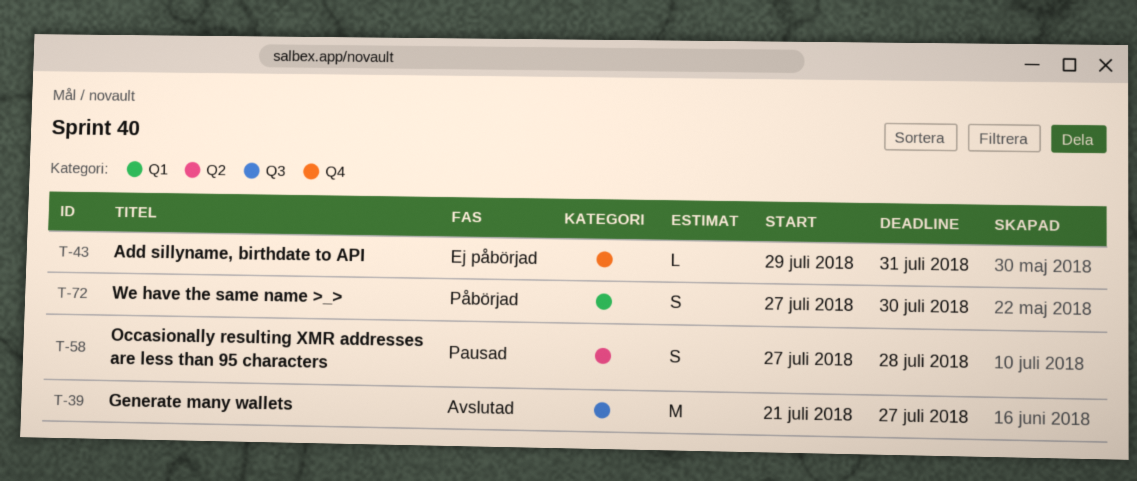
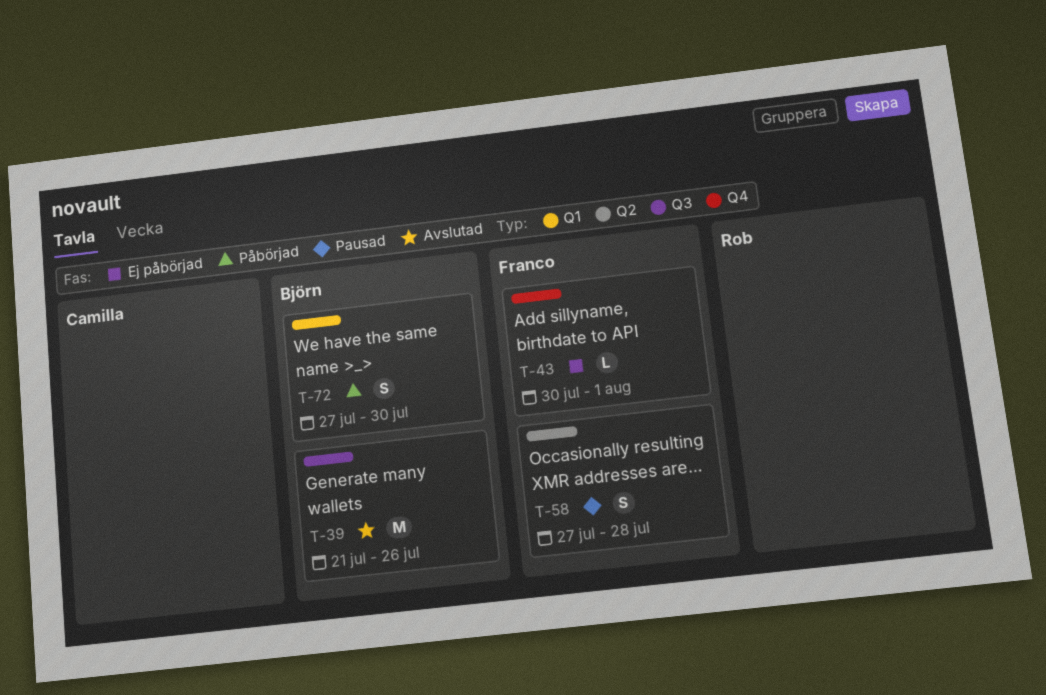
T-39, due: Jul 27 -> Jul 26
T-43, start: Jul 29 -> Jul 30
T-43, due: Jul 31 -> Aug 1

